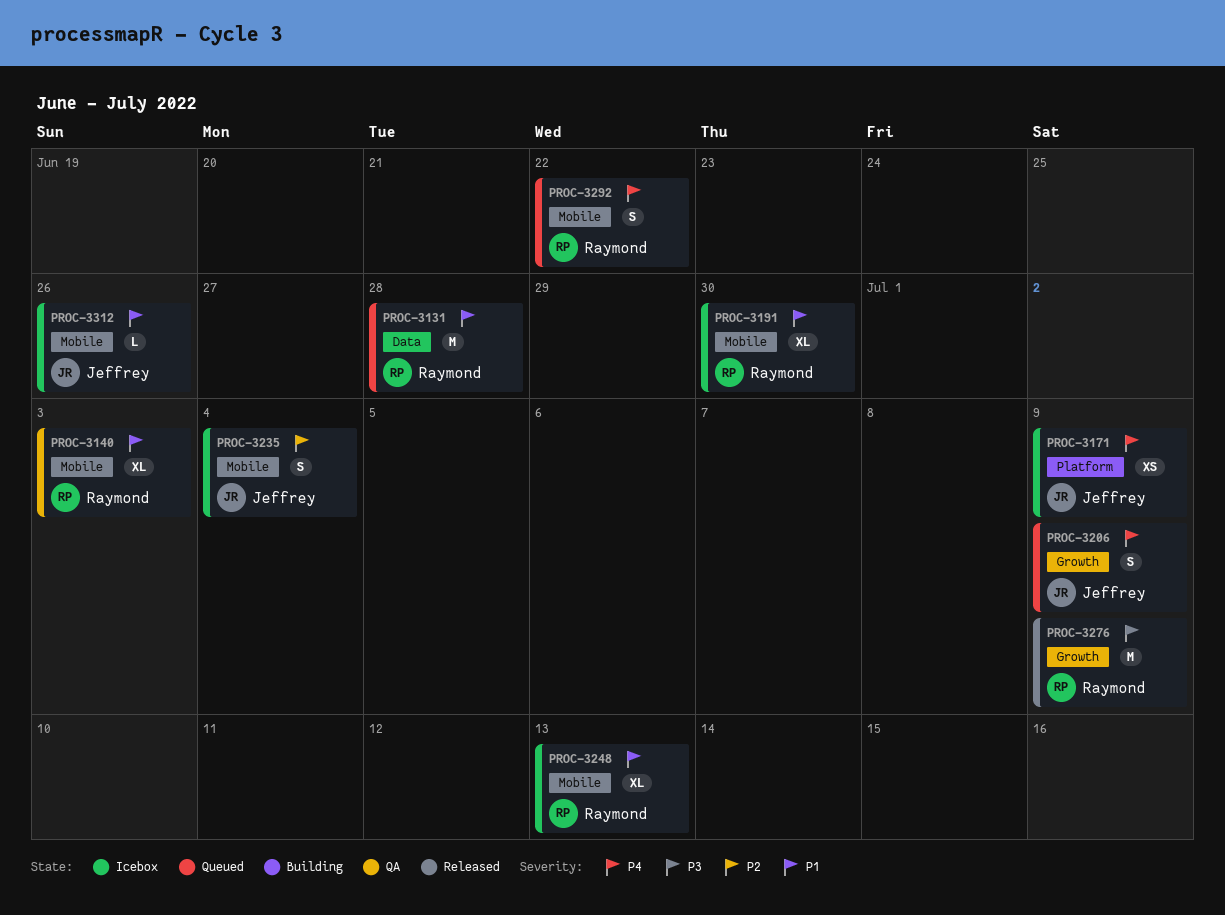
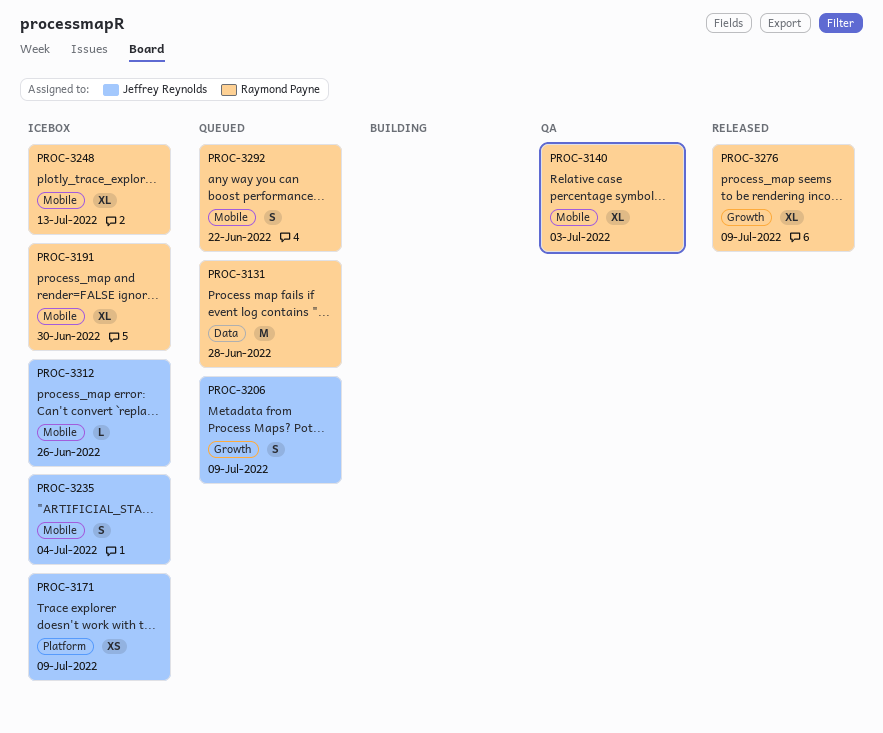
PROC-3276, estimate: M -> XL

